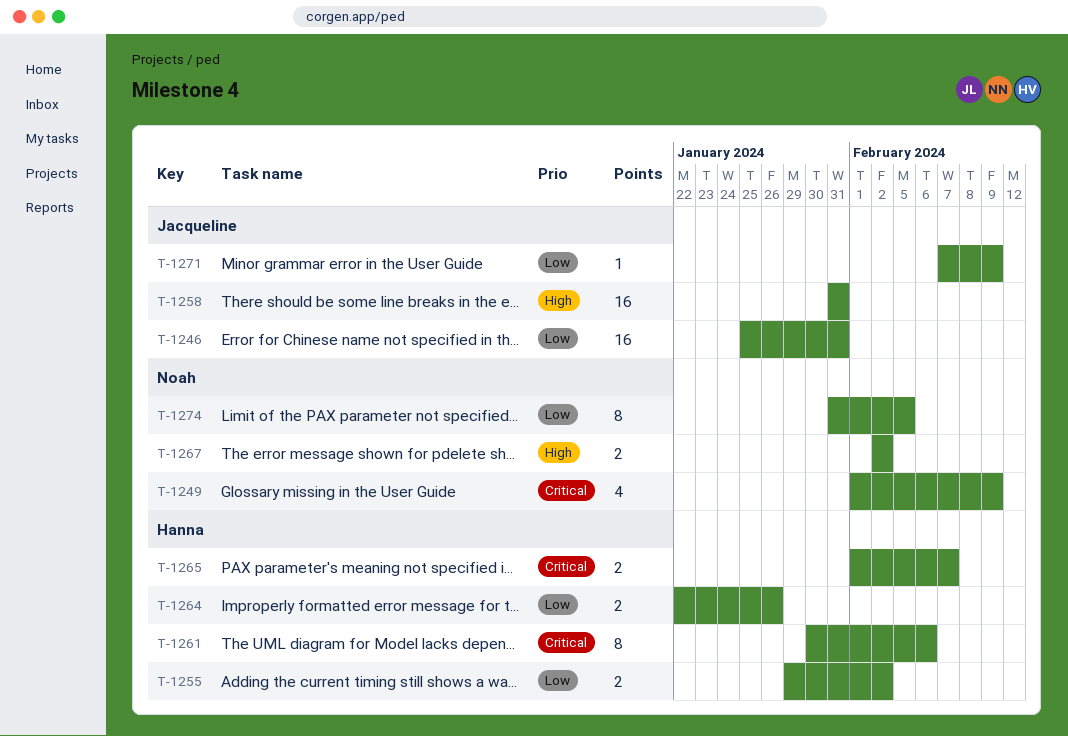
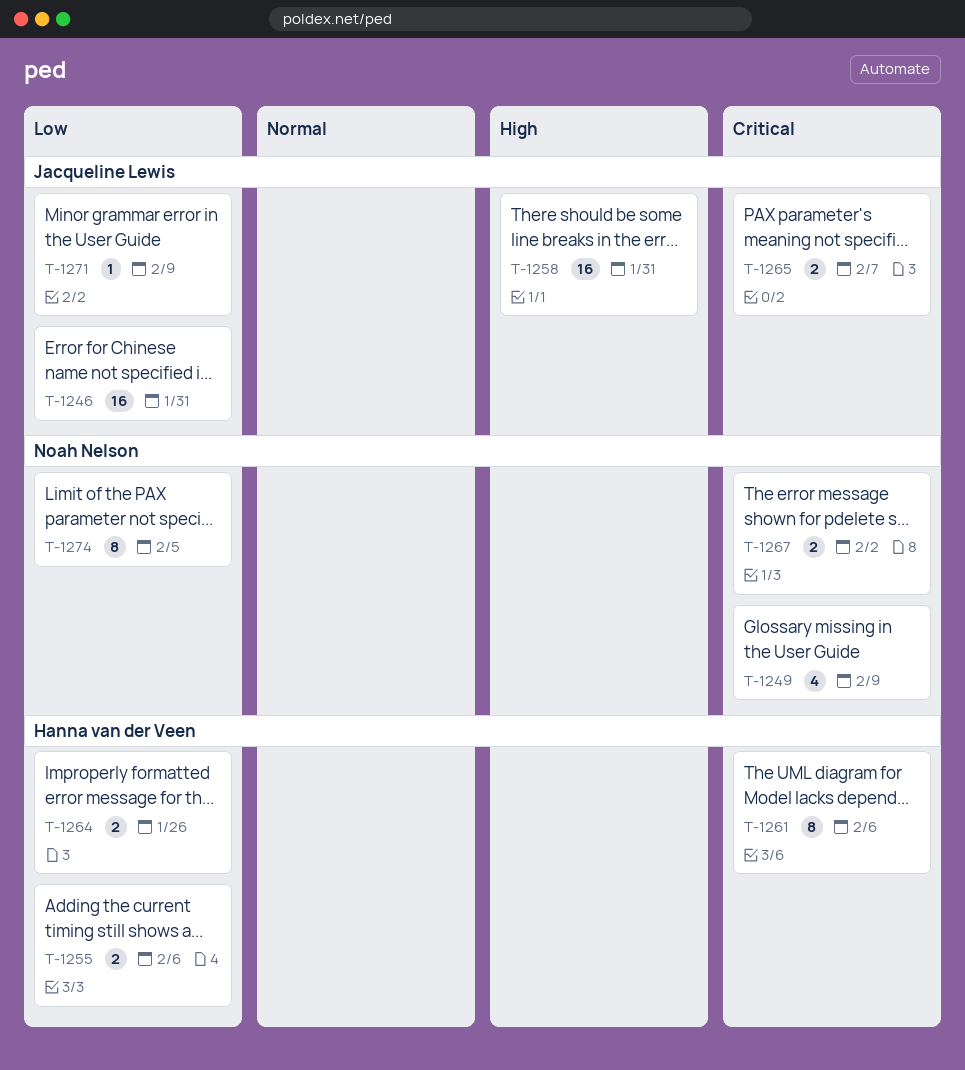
T-1255, due: Feb 2 -> Feb 6
T-1265, owner: Hanna van der Veen -> Jacqueline Lewis
T-1267, priority: High -> Critical

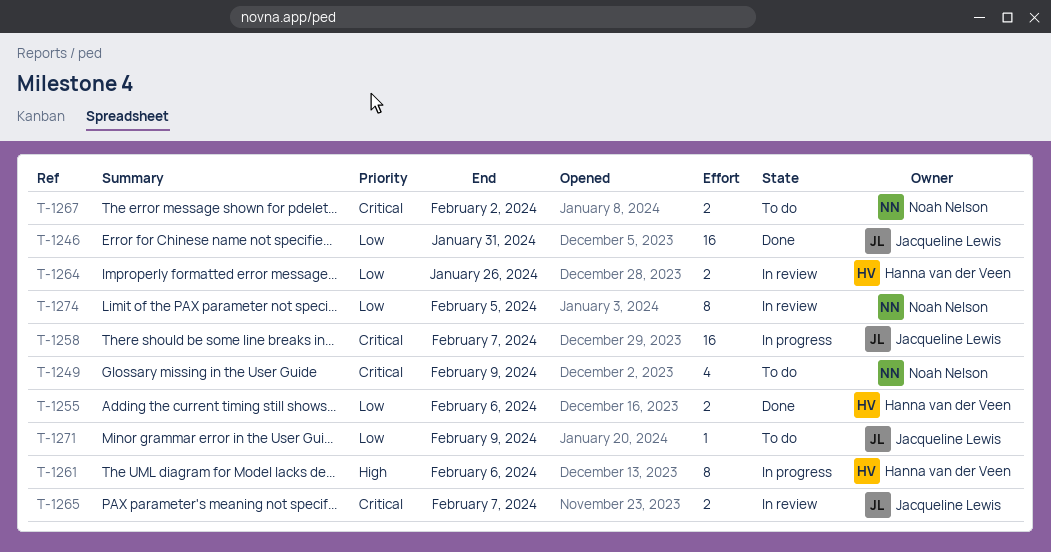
T-1258, priority: High -> Critical
T-1258, due: Jan 31 -> Feb 7
T-1261, priority: Critical -> High

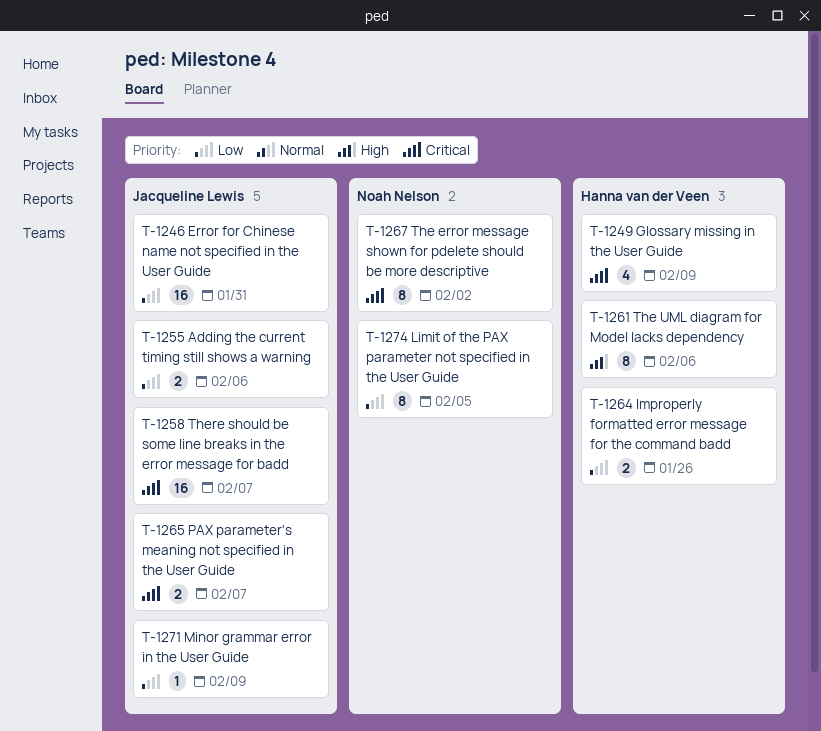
T-1249, owner: Noah Nelson -> Hanna van der Veen
T-1255, owner: Hanna van der Veen -> Jacqueline Lewis
T-1267, estimate: 2 -> 8

